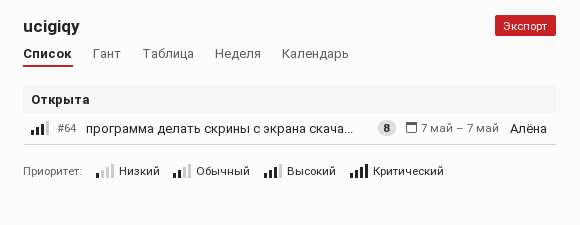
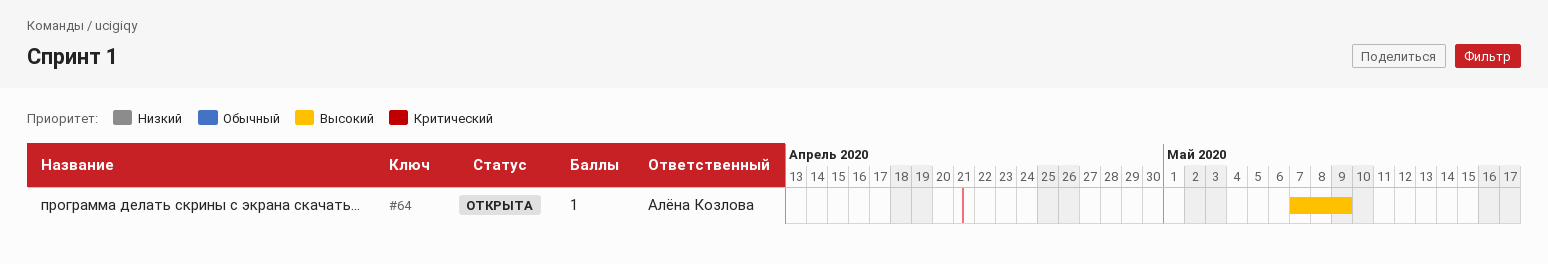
#64, estimate: 8 -> 1
#64, due: May 7 -> May 9

